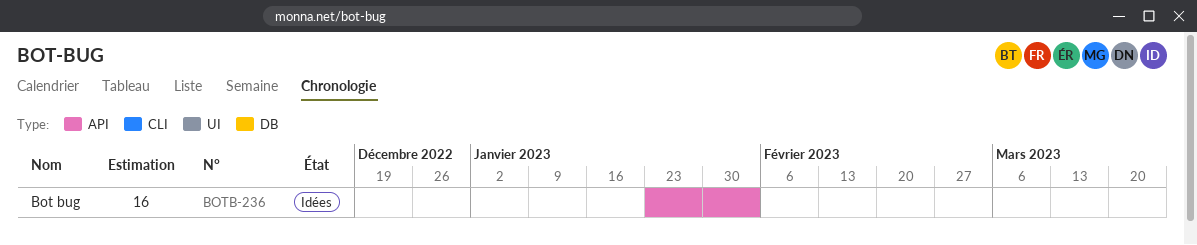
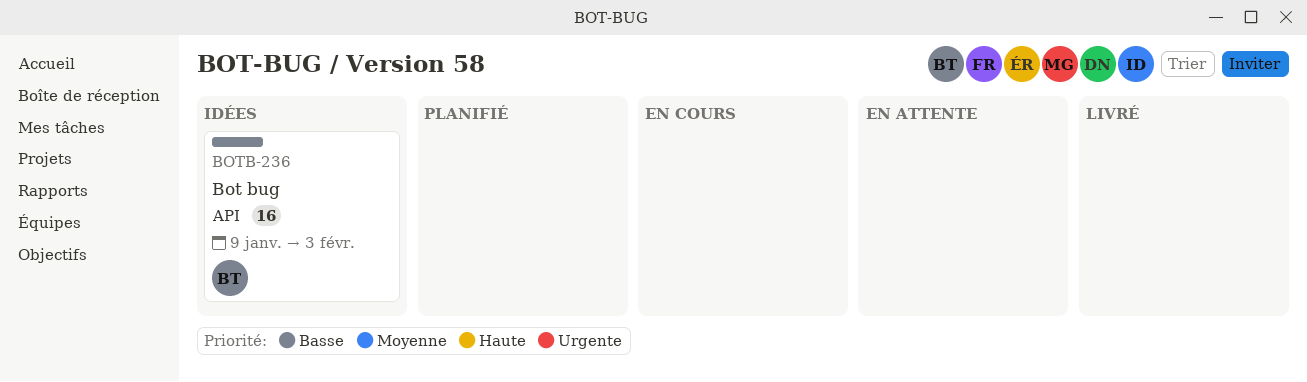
BOTB-236, start: Jan 23 -> Jan 9

